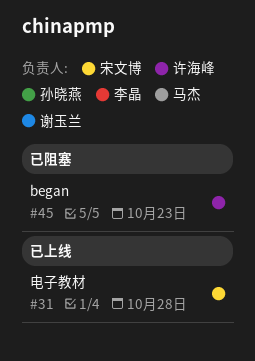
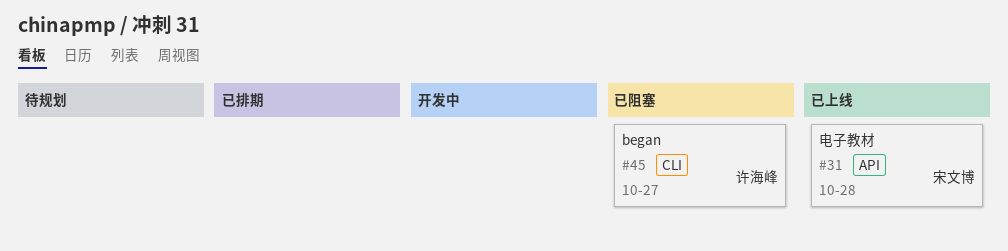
#45, due: Oct 23 -> Oct 27

